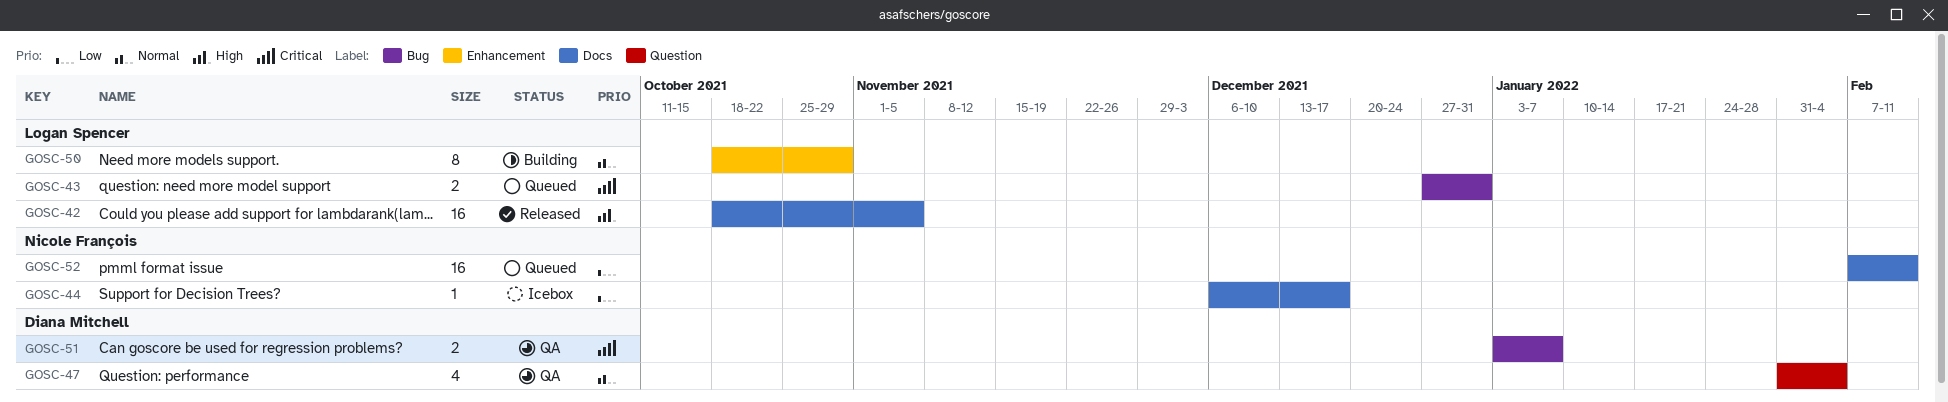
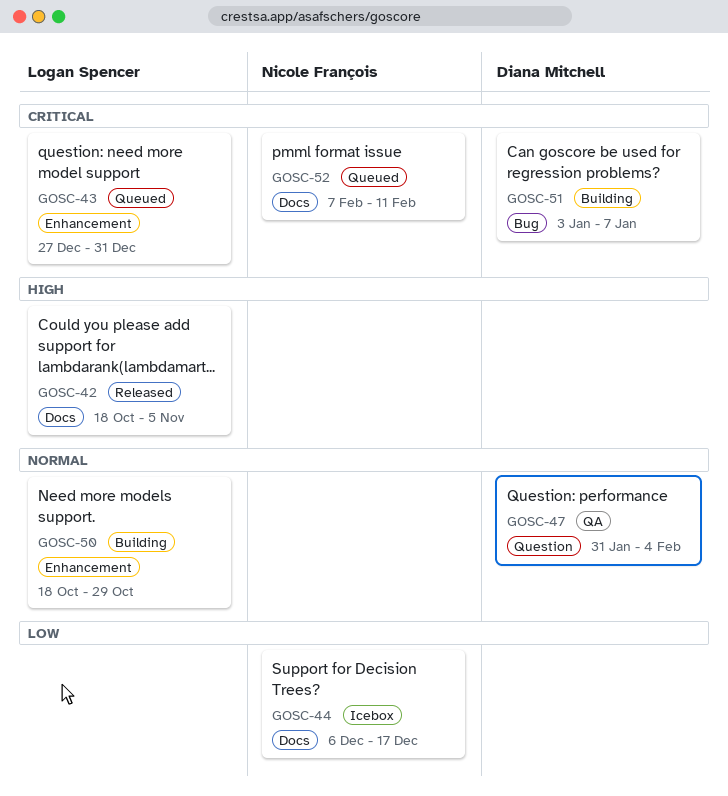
GOSC-43, label: Bug -> Enhancement
GOSC-51, status: QA -> Building
GOSC-52, priority: Low -> Critical

